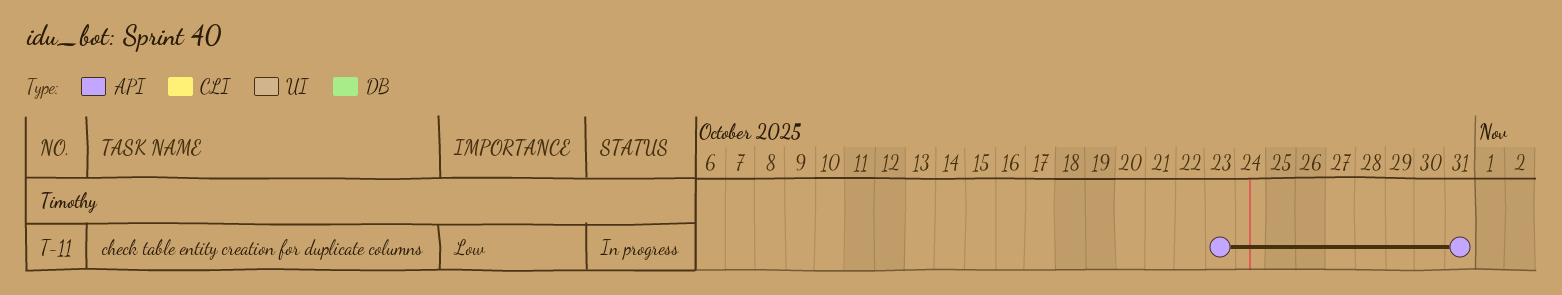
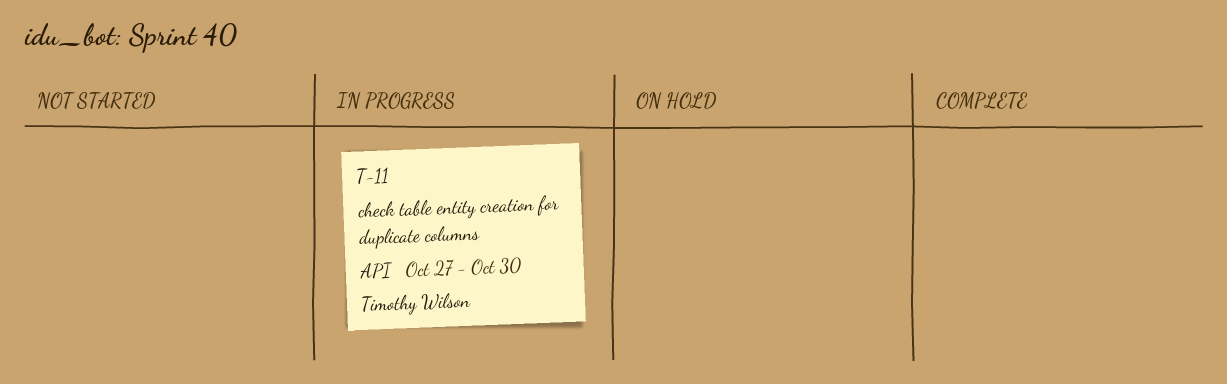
T-11, start: Oct 23 -> Oct 27
T-11, due: Oct 31 -> Oct 30

